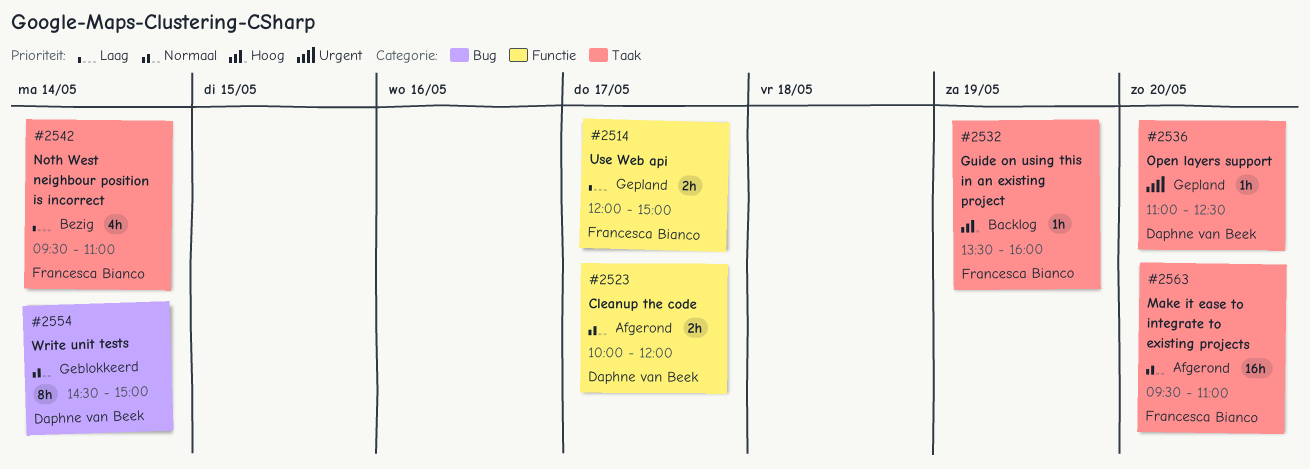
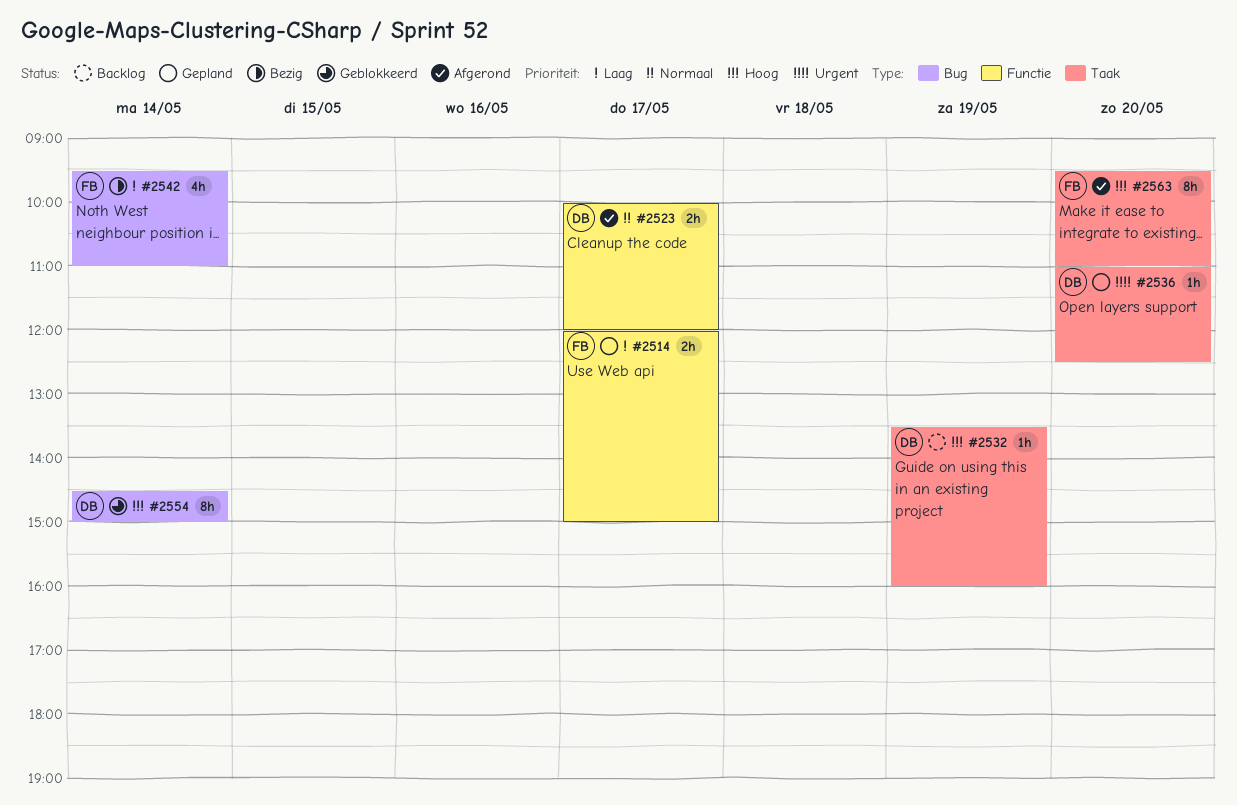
#2532, owner: Francesca Bianco -> Daphne van Beek
#2542, label: Taak -> Bug
#2554, priority: Normaal -> Hoog
#2563, priority: Normaal -> Hoog
#2563, estimate: 16h -> 8h

